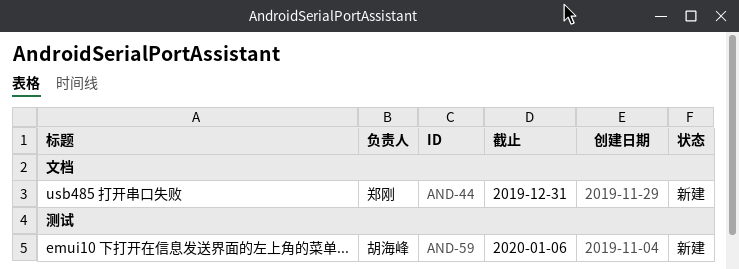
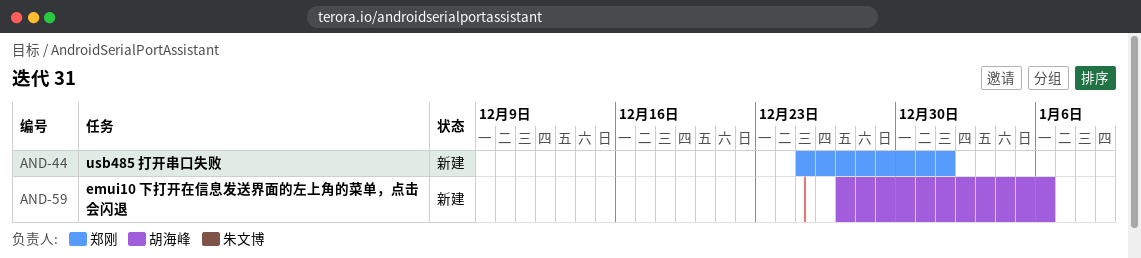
AND-44, due: Dec 31 -> Jan 1

